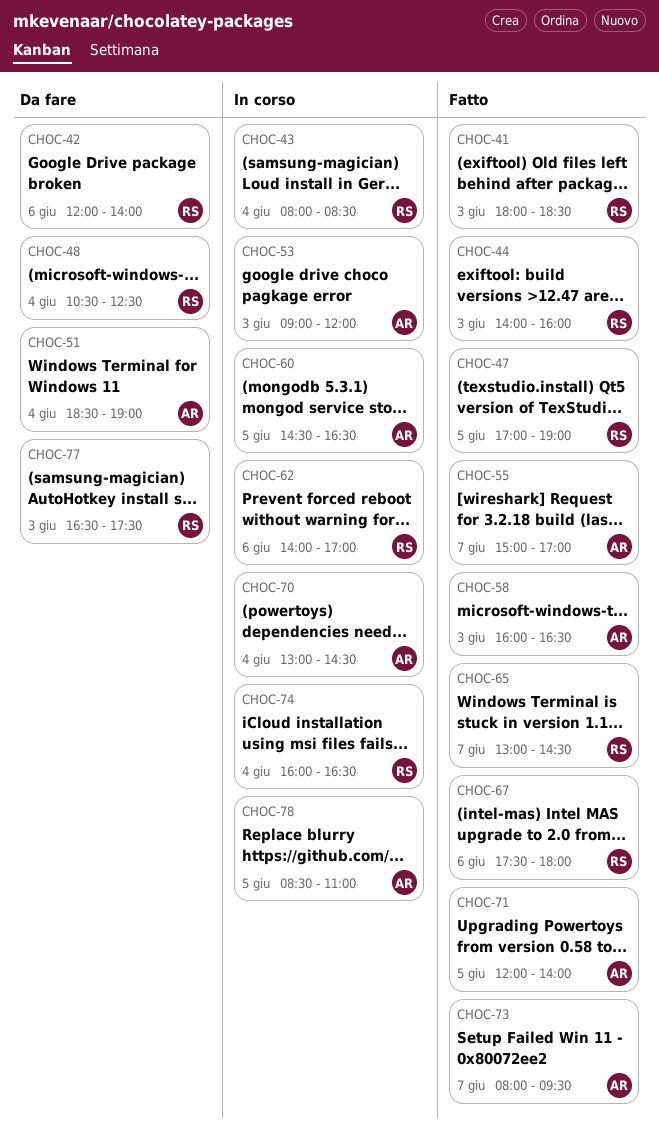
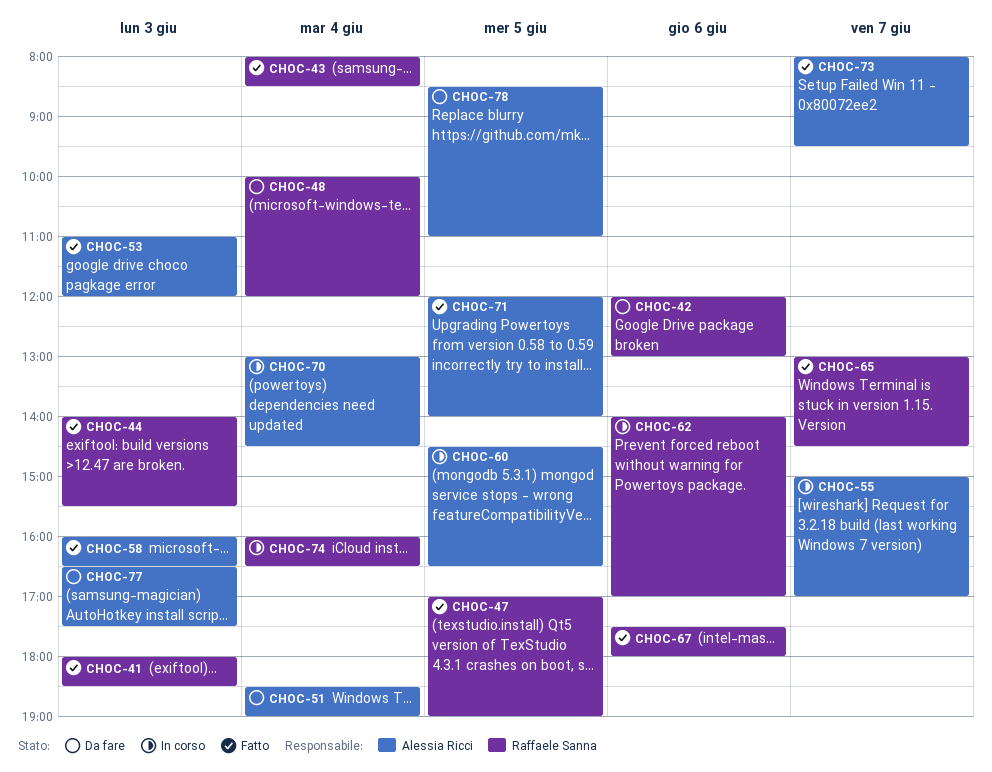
CHOC-42, ends: 14:00 -> 13:00
CHOC-43, status: In corso -> Fatto
CHOC-44, ends: 16:00 -> 15:30
CHOC-48, begins: 10:30 -> 10:00
CHOC-48, ends: 12:30 -> 12:00
CHOC-53, status: In corso -> Fatto
CHOC-53, begins: 09:00 -> 11:00
CHOC-55, status: Fatto -> In corso
CHOC-77, owner: Raffaele Sanna -> Alessia Ricci
CHOC-78, status: In corso -> Da fare

